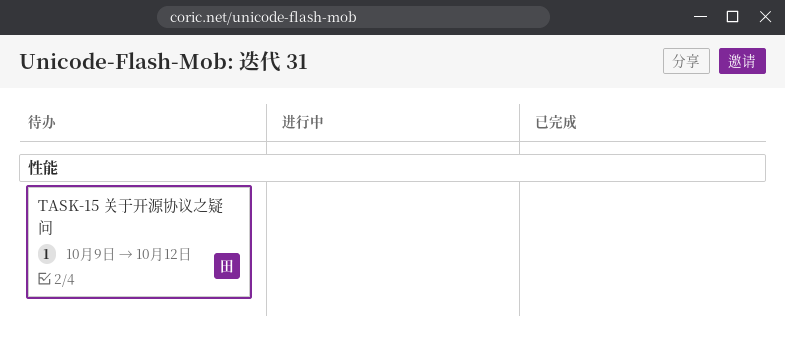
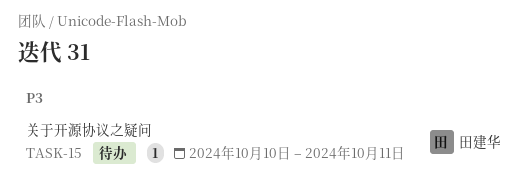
TASK-15, start: Oct 9 -> Oct 10
TASK-15, due: Oct 12 -> Oct 11

